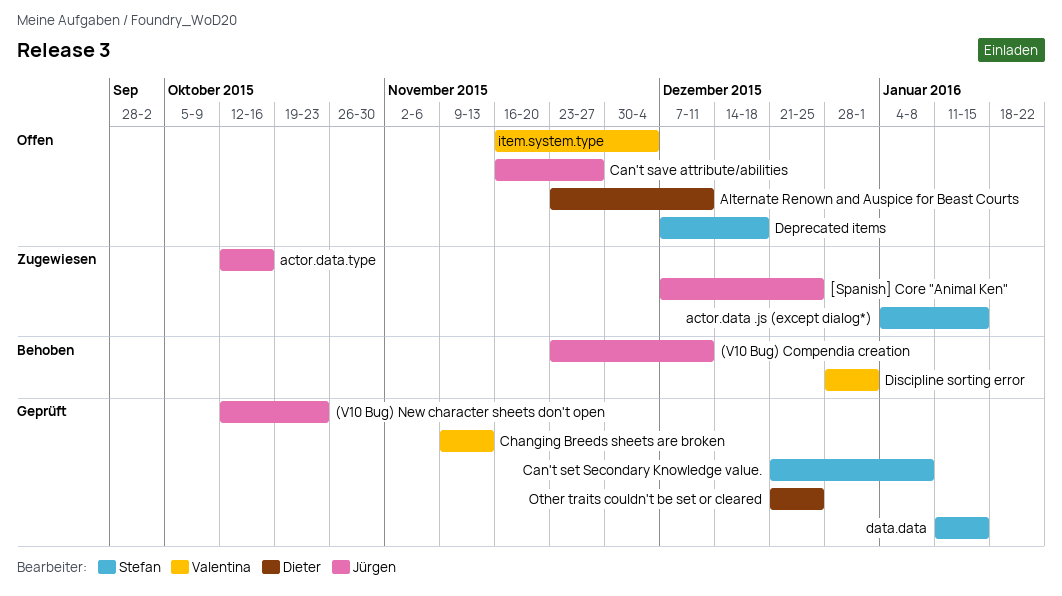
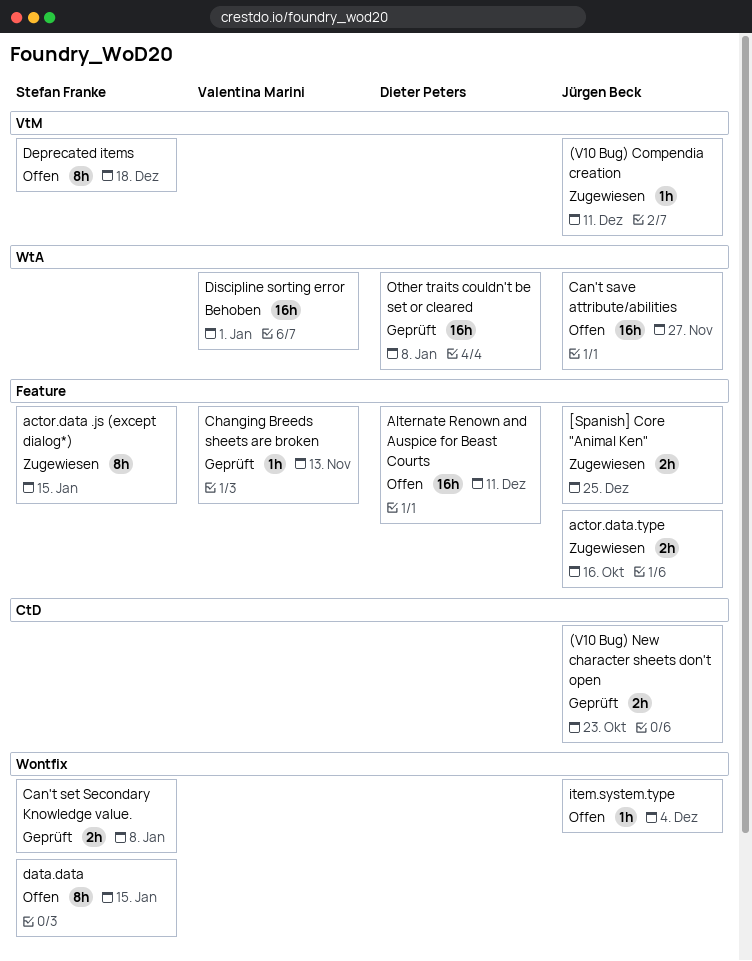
(V10 Bug) Compendia creation, status: Behoben -> Zugewiesen
data.data, status: Geprüft -> Offen
item.system.type, owner: Valentina Marini -> Jürgen Beck
Other traits couldn't be set or cleared, due: Dec 25 -> Jan 8

